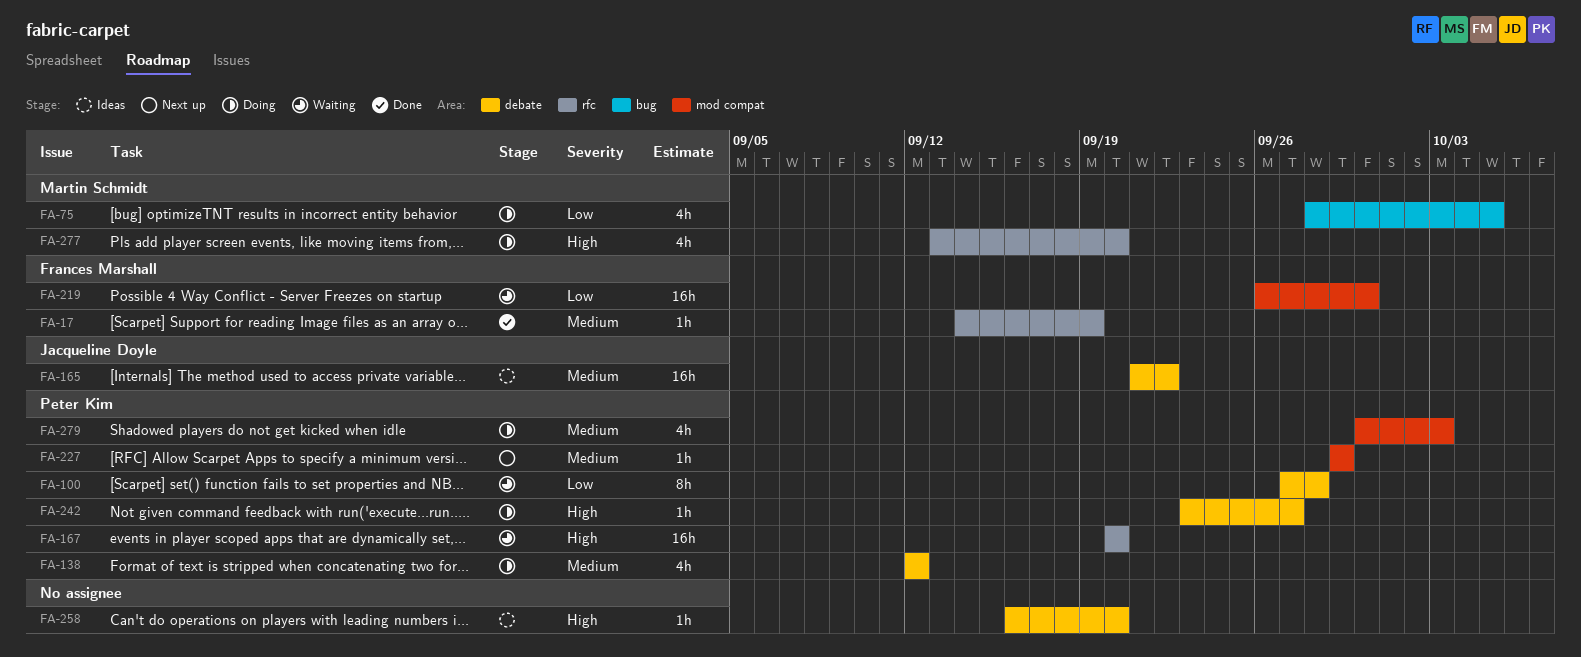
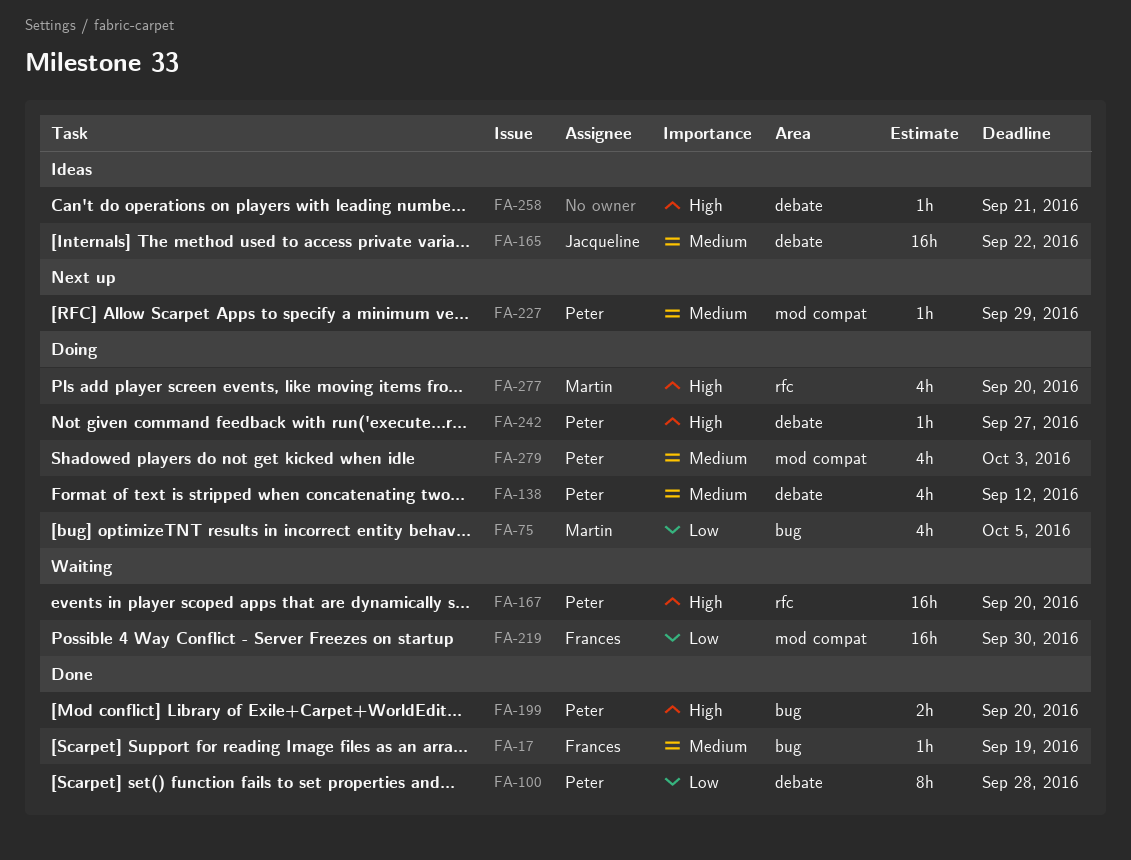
FA-17, label: rfc -> bug
FA-100, status: Waiting -> Done
FA-199: none -> present
FA-258, due: Sep 20 -> Sep 21

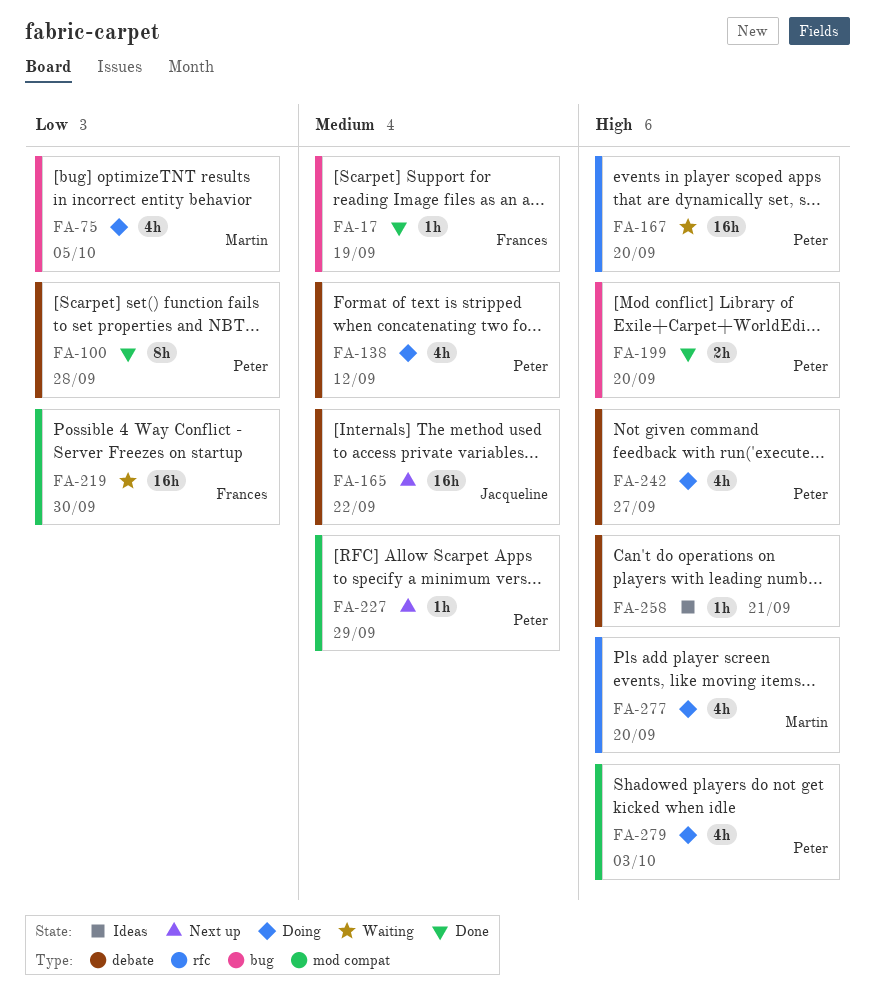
FA-165, status: Ideas -> Next up
FA-242, estimate: 1h -> 4h
FA-279, priority: Medium -> High

